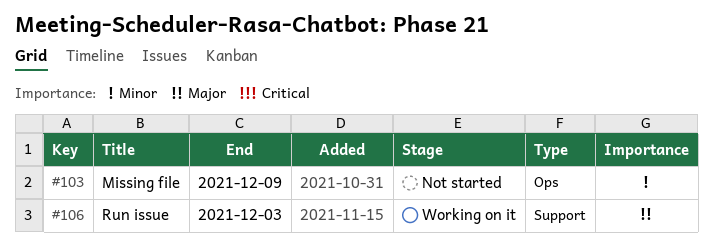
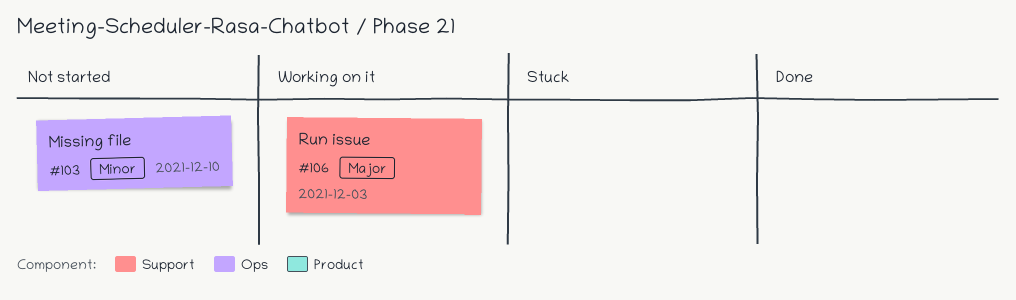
#103, due: Dec 9 -> Dec 10

